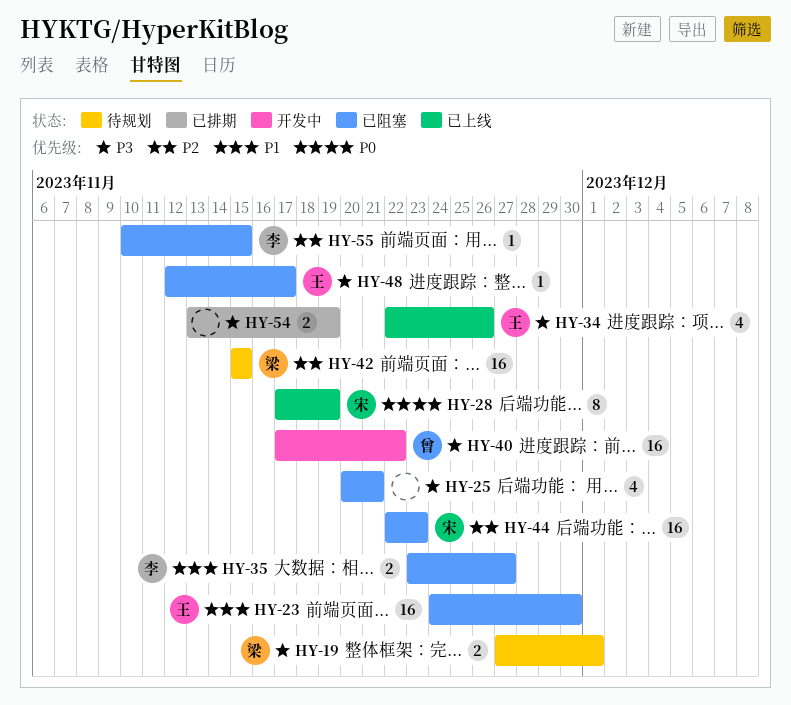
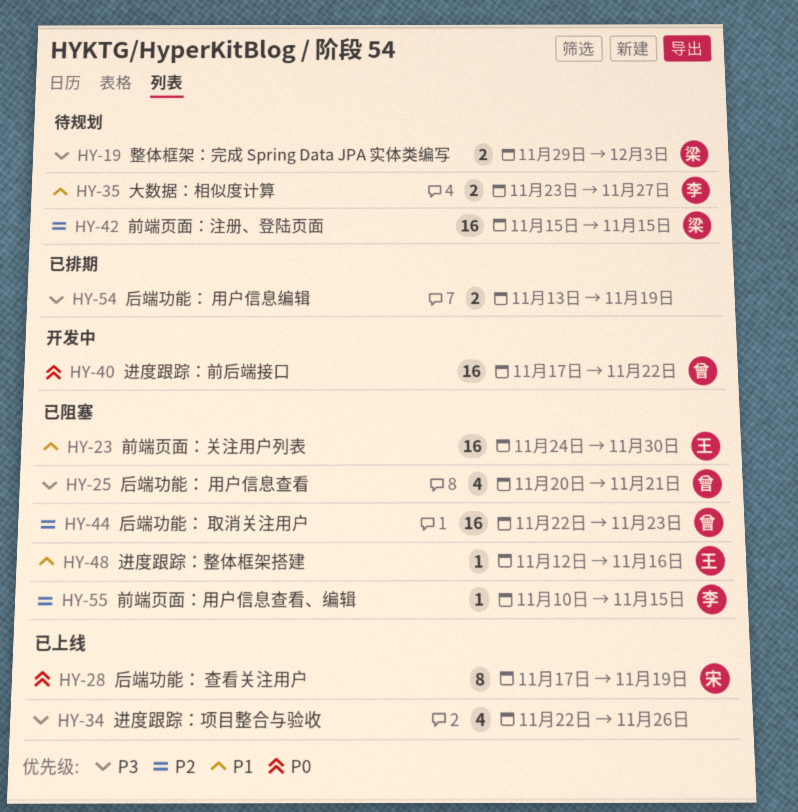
HY-19, start: Nov 27 -> Nov 29
HY-19, due: Dec 1 -> Dec 3
HY-25, owner: none -> 曾
HY-34, owner: 王 -> none
HY-35, status: 已阻塞 -> 待规划
HY-40, priority: P3 -> P0
HY-44, owner: 宋 -> 曾
HY-48, priority: P3 -> P1
HY-48, due: Nov 17 -> Nov 16

